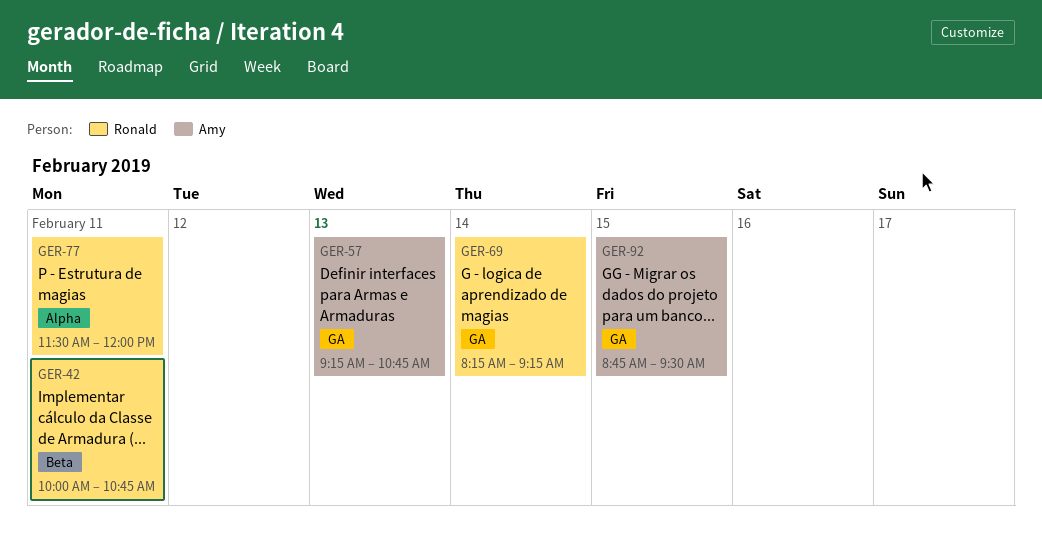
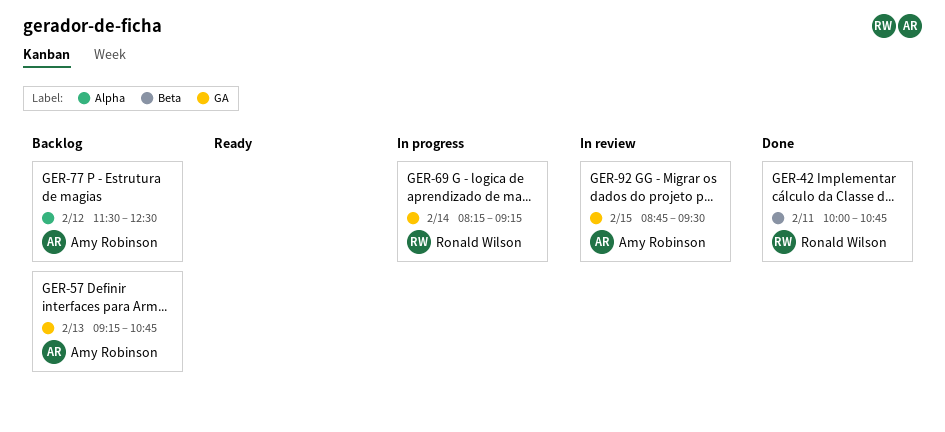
GER-77, owner: Ronald Wilson -> Amy Robinson
GER-77, day: Feb 11 -> Feb 12
GER-77, ends: 12:00 -> 12:30

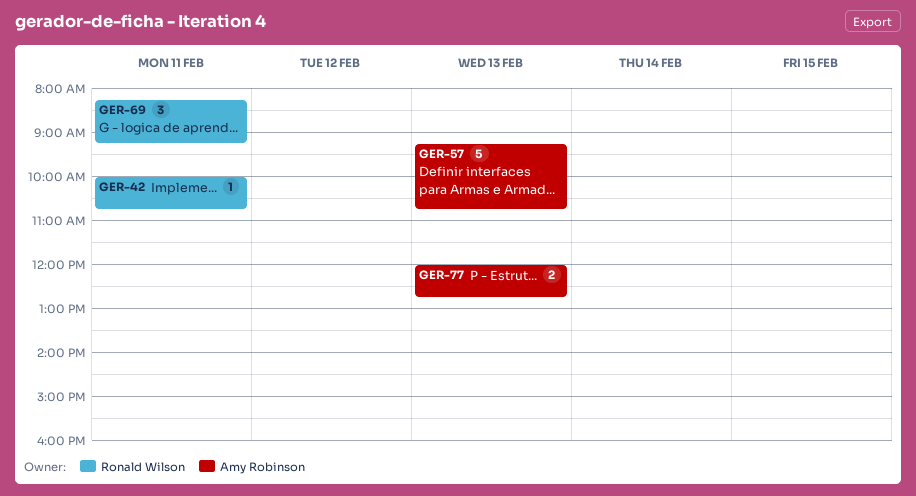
GER-69, day: Feb 14 -> Feb 11
GER-77, day: Feb 12 -> Feb 13
GER-77, begins: 11:30 -> 12:00
GER-77, ends: 12:30 -> 12:45
GER-92: present -> none

